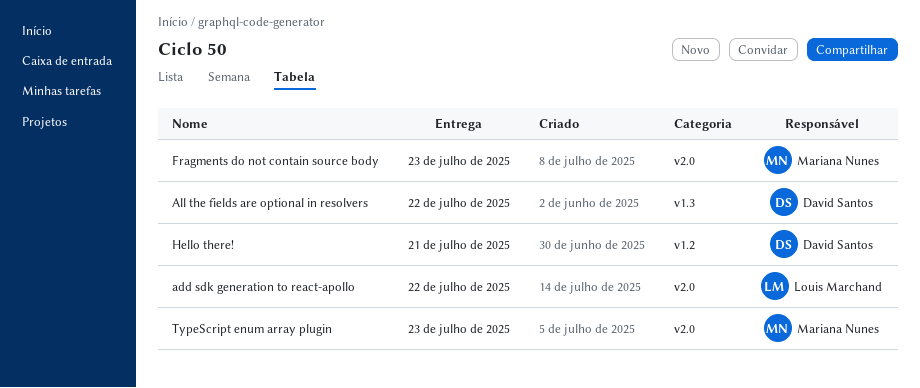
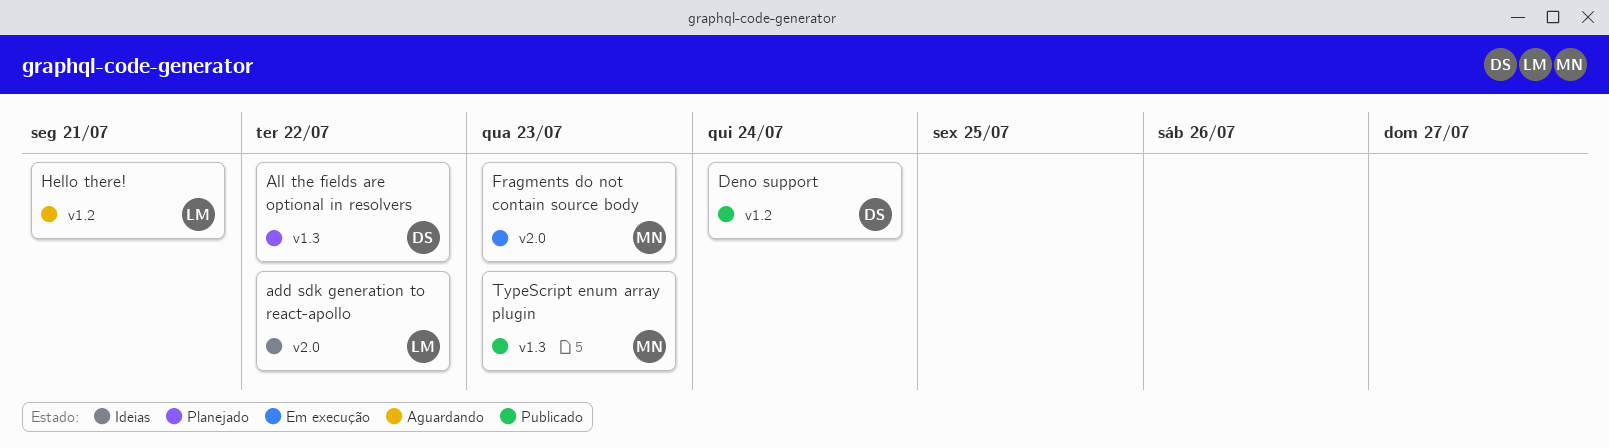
Deno support: none -> present
Hello there!, owner: David Santos -> Louis Marchand
TypeScript enum array plugin, label: v2.0 -> v1.3

